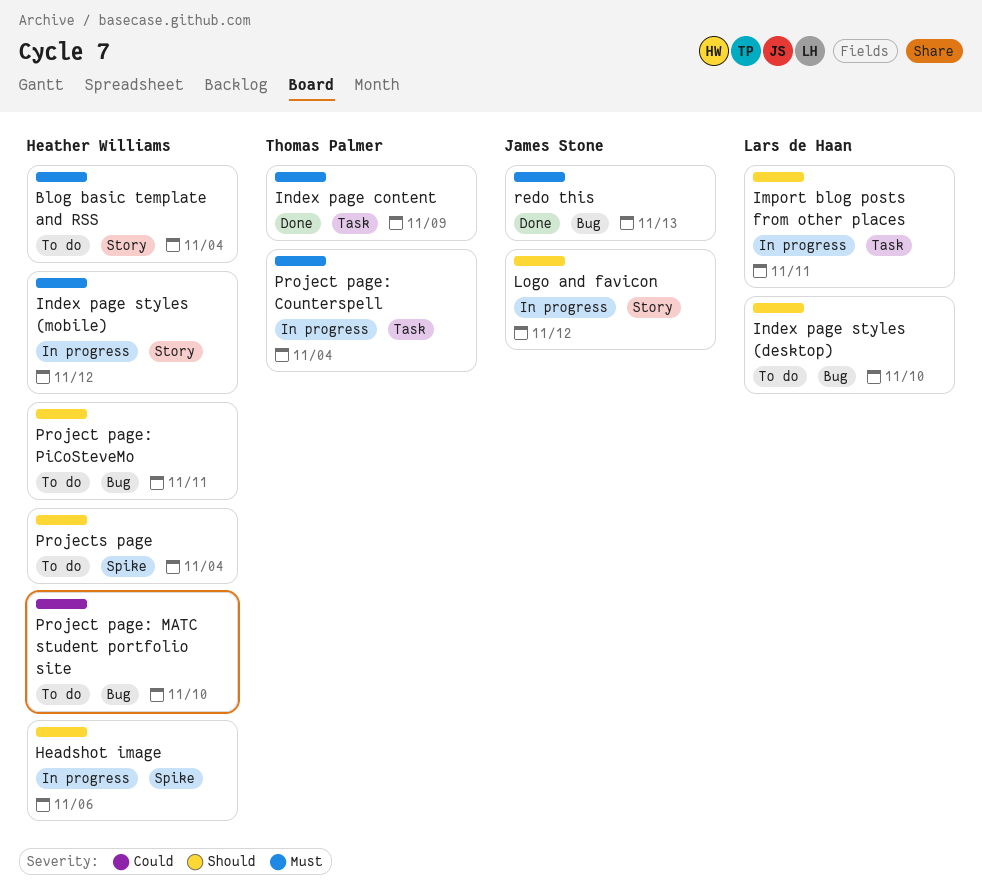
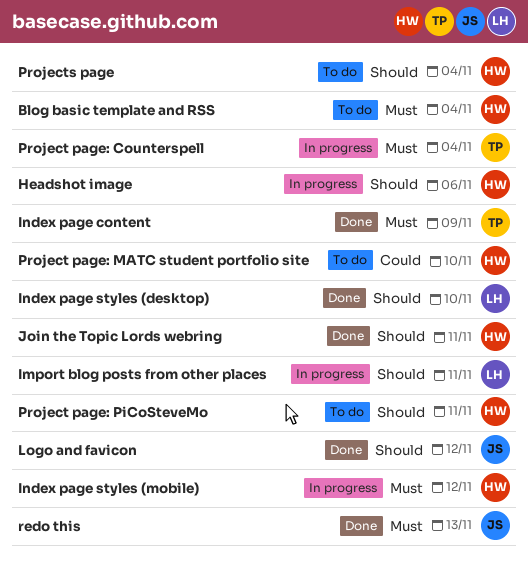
Index page styles (desktop), status: To do -> Done
Join the Topic Lords webring: none -> present
Logo and favicon, status: In progress -> Done

